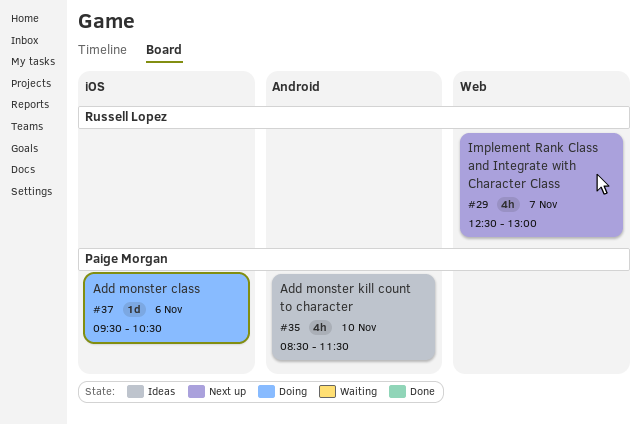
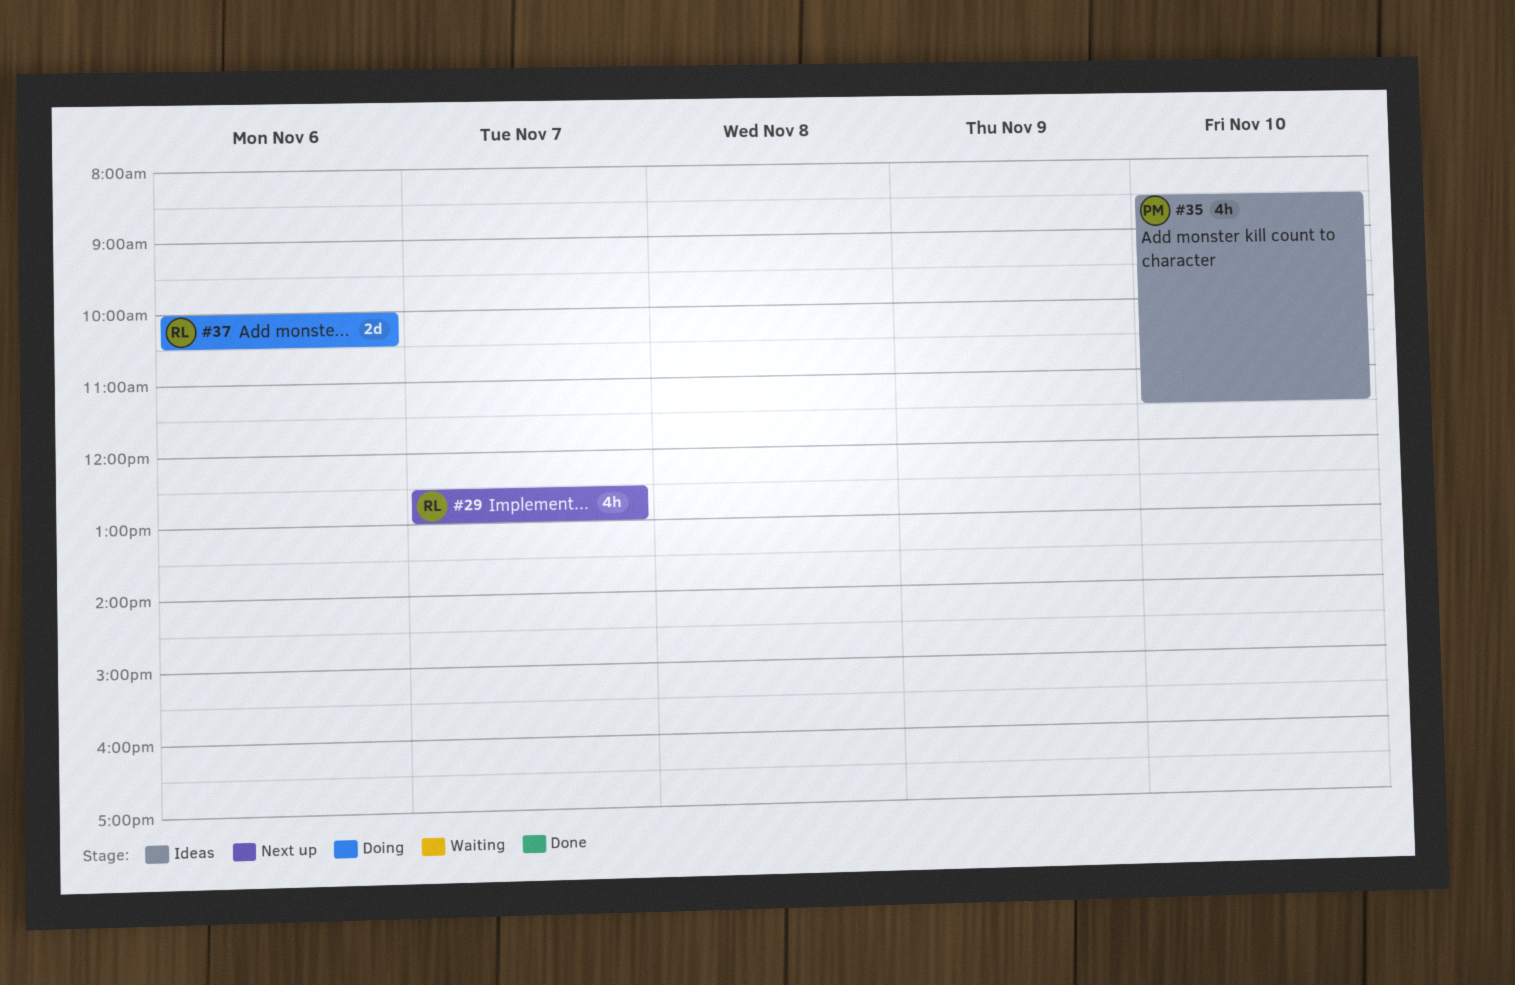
#37, owner: Paige Morgan -> Russell Lopez
#37, estimate: 1d -> 2d
#37, begins: 09:30 -> 10:00

